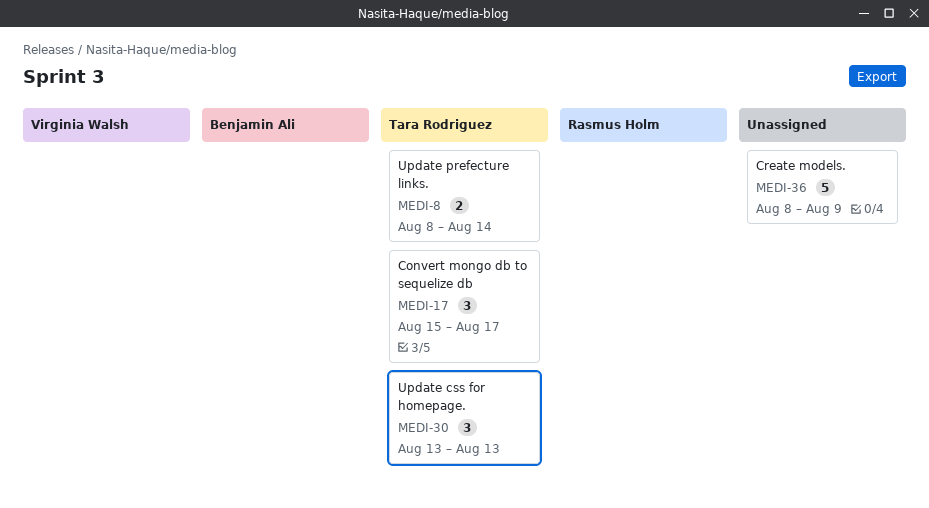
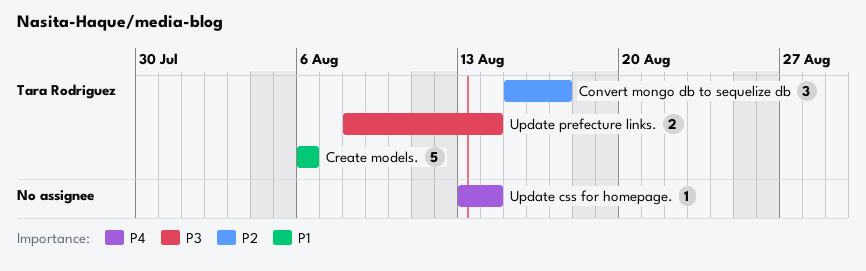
Create models., owner: none -> Tara Rodriguez
Create models., start: Aug 8 -> Aug 6
Create models., due: Aug 9 -> Aug 6
Update css for homepage., owner: Tara Rodriguez -> none
Update css for homepage., estimate: 3 -> 1
Update css for homepage., due: Aug 13 -> Aug 14

